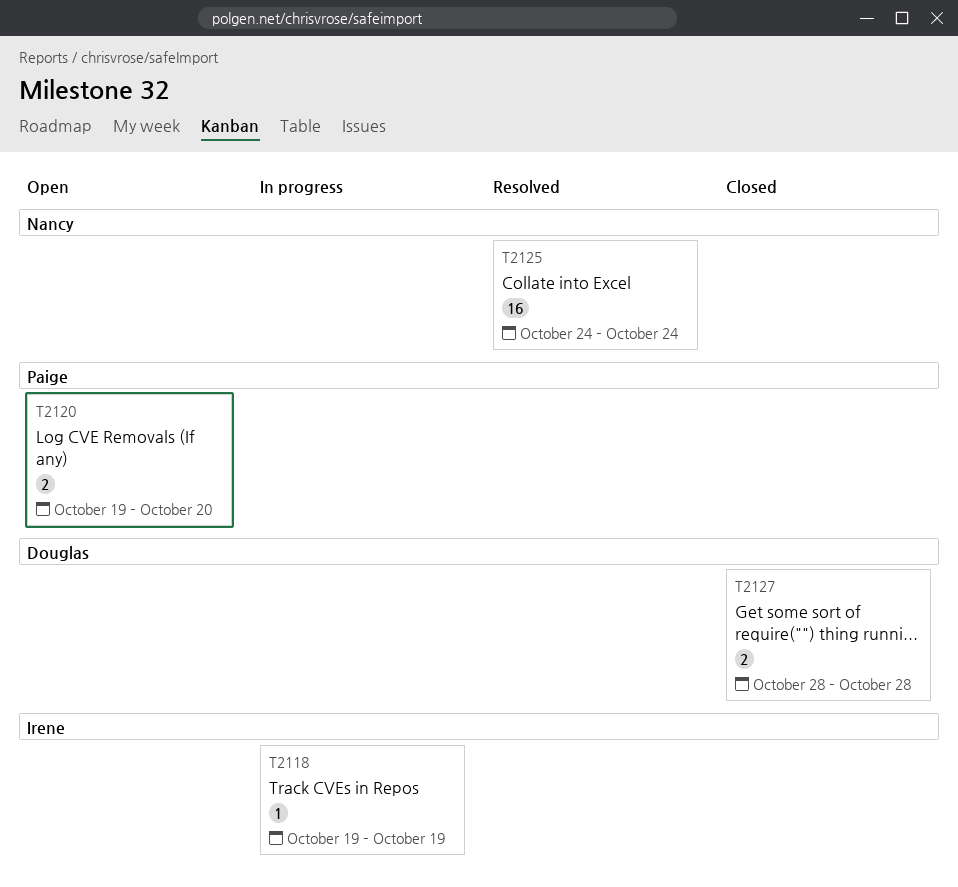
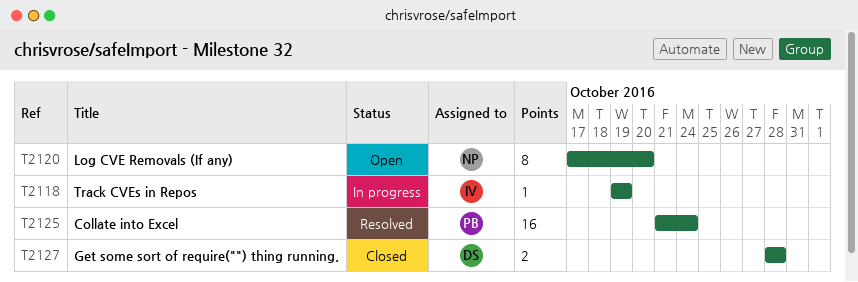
T2120, owner: Paige -> Nancy
T2120, estimate: 2 -> 8
T2120, start: Oct 19 -> Oct 17
T2125, owner: Nancy -> Paige
T2125, start: Oct 24 -> Oct 21

